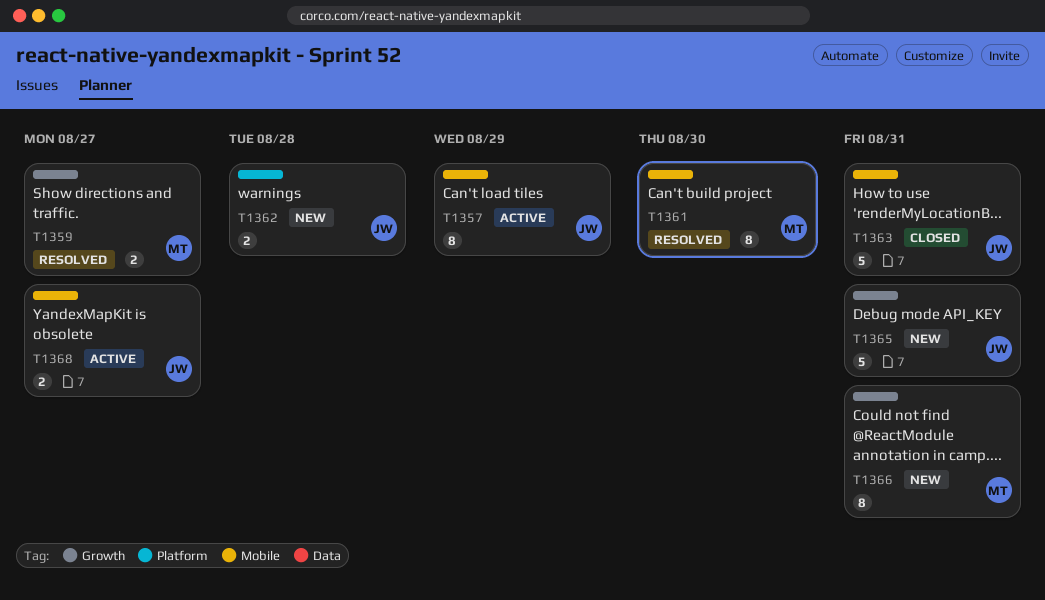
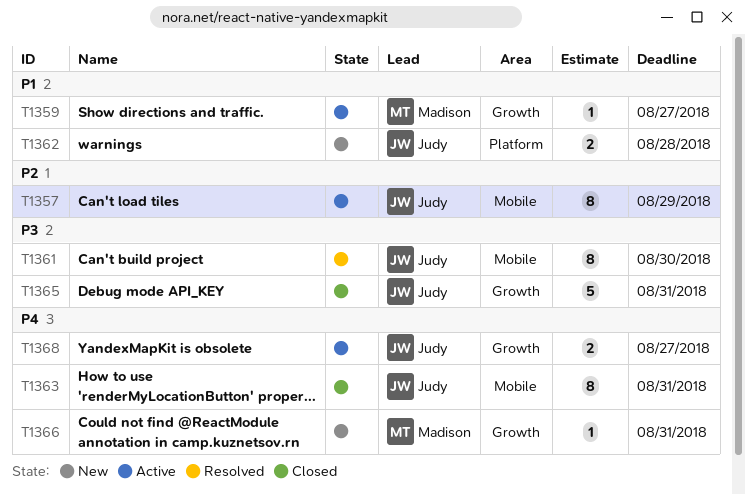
T1359, status: Resolved -> Active
T1359, estimate: 2 -> 1
T1361, owner: Madison -> Judy
T1363, estimate: 5 -> 8
T1365, status: New -> Closed
T1366, estimate: 8 -> 1
T1368, label: Mobile -> Growth

